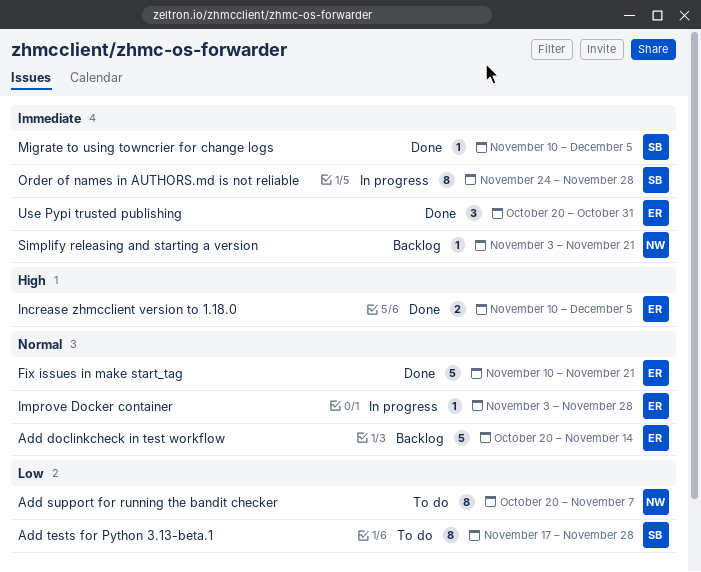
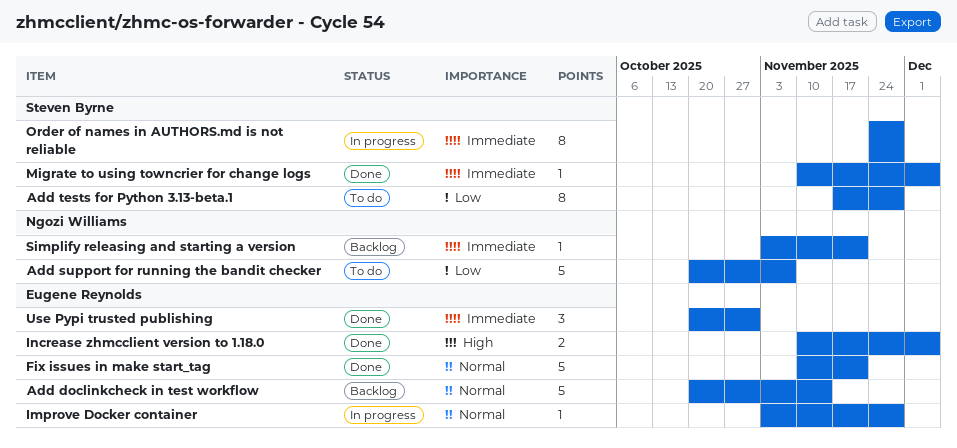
Add support for running the bandit checker, estimate: 8 -> 5

